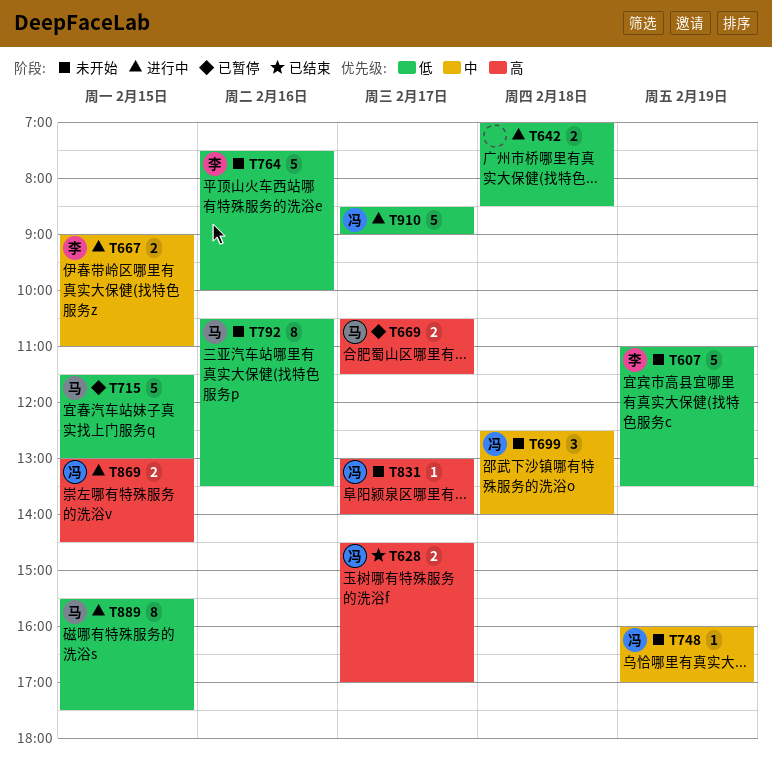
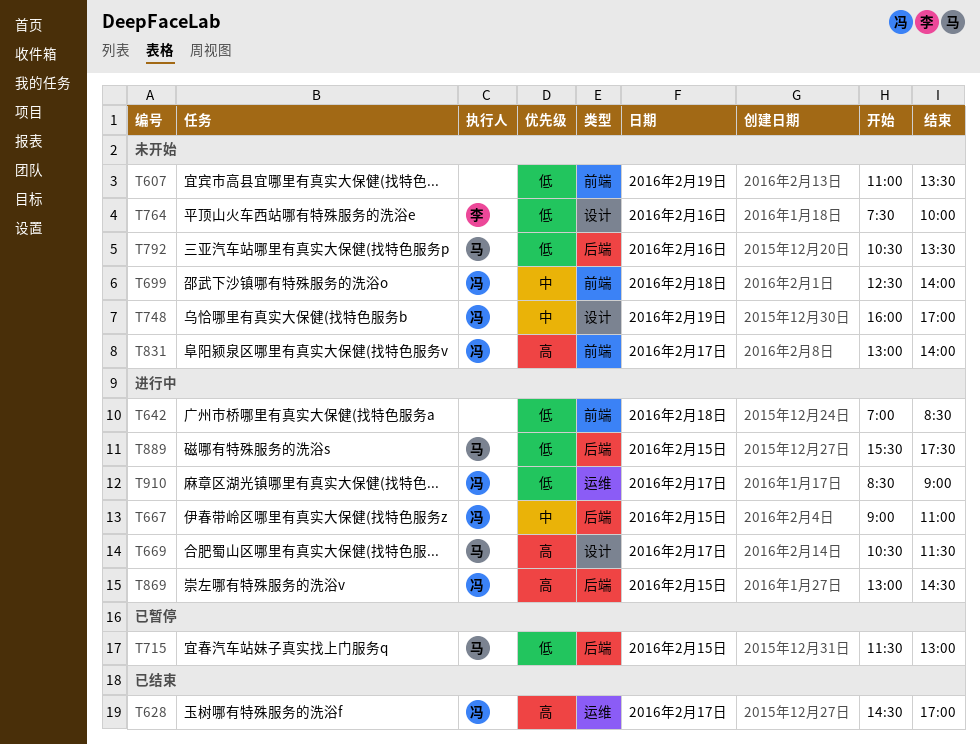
T607, owner: 李 -> none
T667, owner: 李 -> 冯
T669, status: 已暂停 -> 进行中

